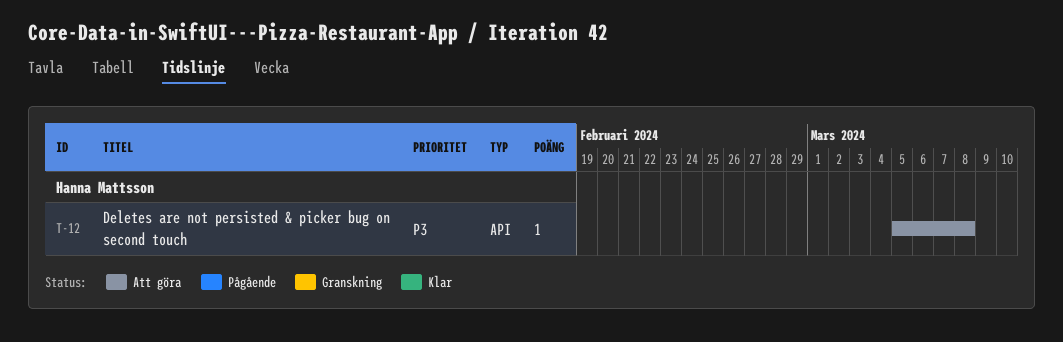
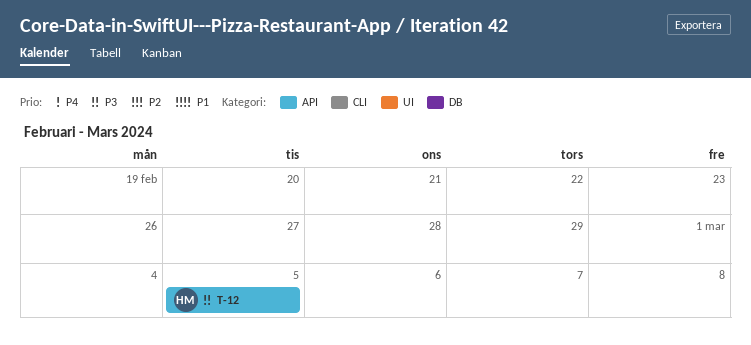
T-12, due: Mar 8 -> Mar 5

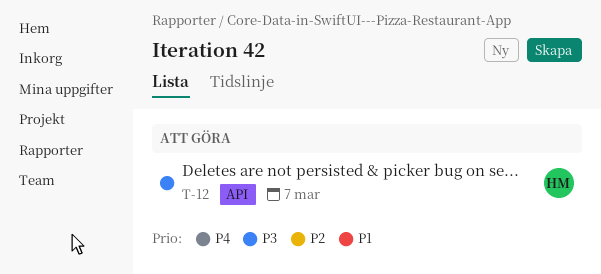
T-12, due: Mar 5 -> Mar 7

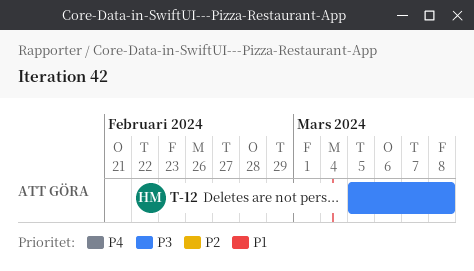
T-12, due: Mar 7 -> Mar 8

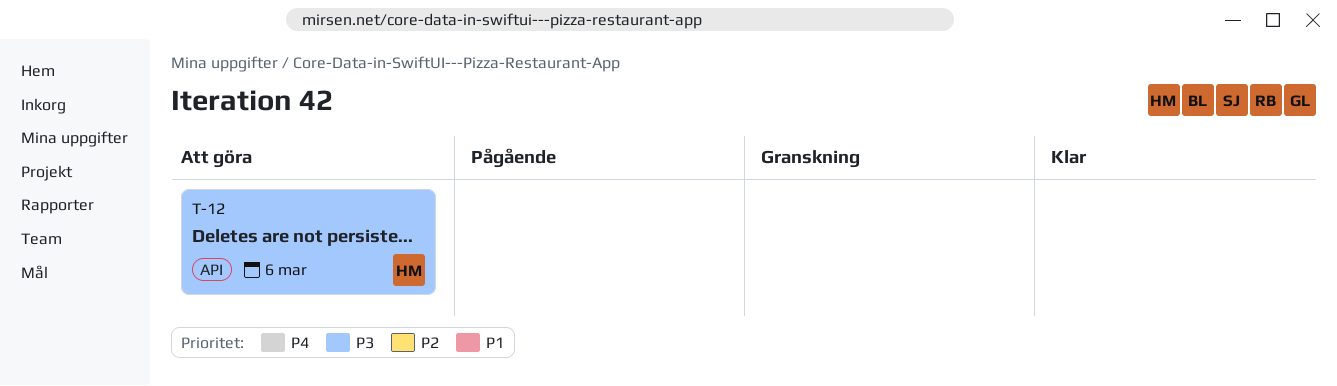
T-12, due: Mar 8 -> Mar 6

